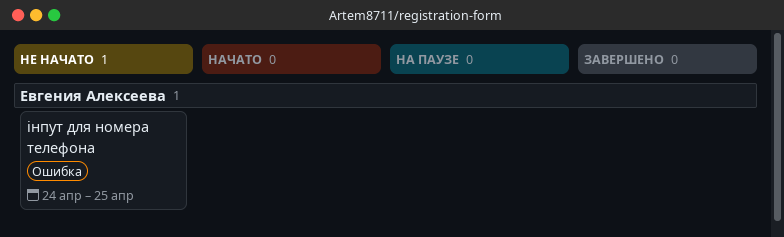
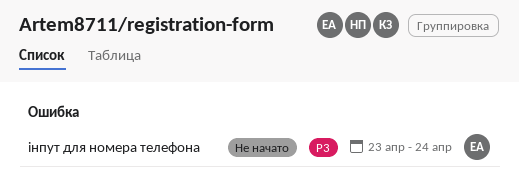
інпут для номера телефона, start: Apr 24 -> Apr 23
інпут для номера телефона, due: Apr 25 -> Apr 24

